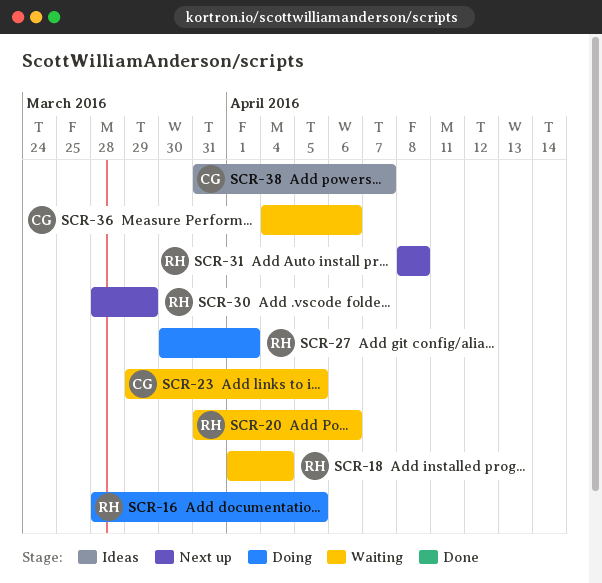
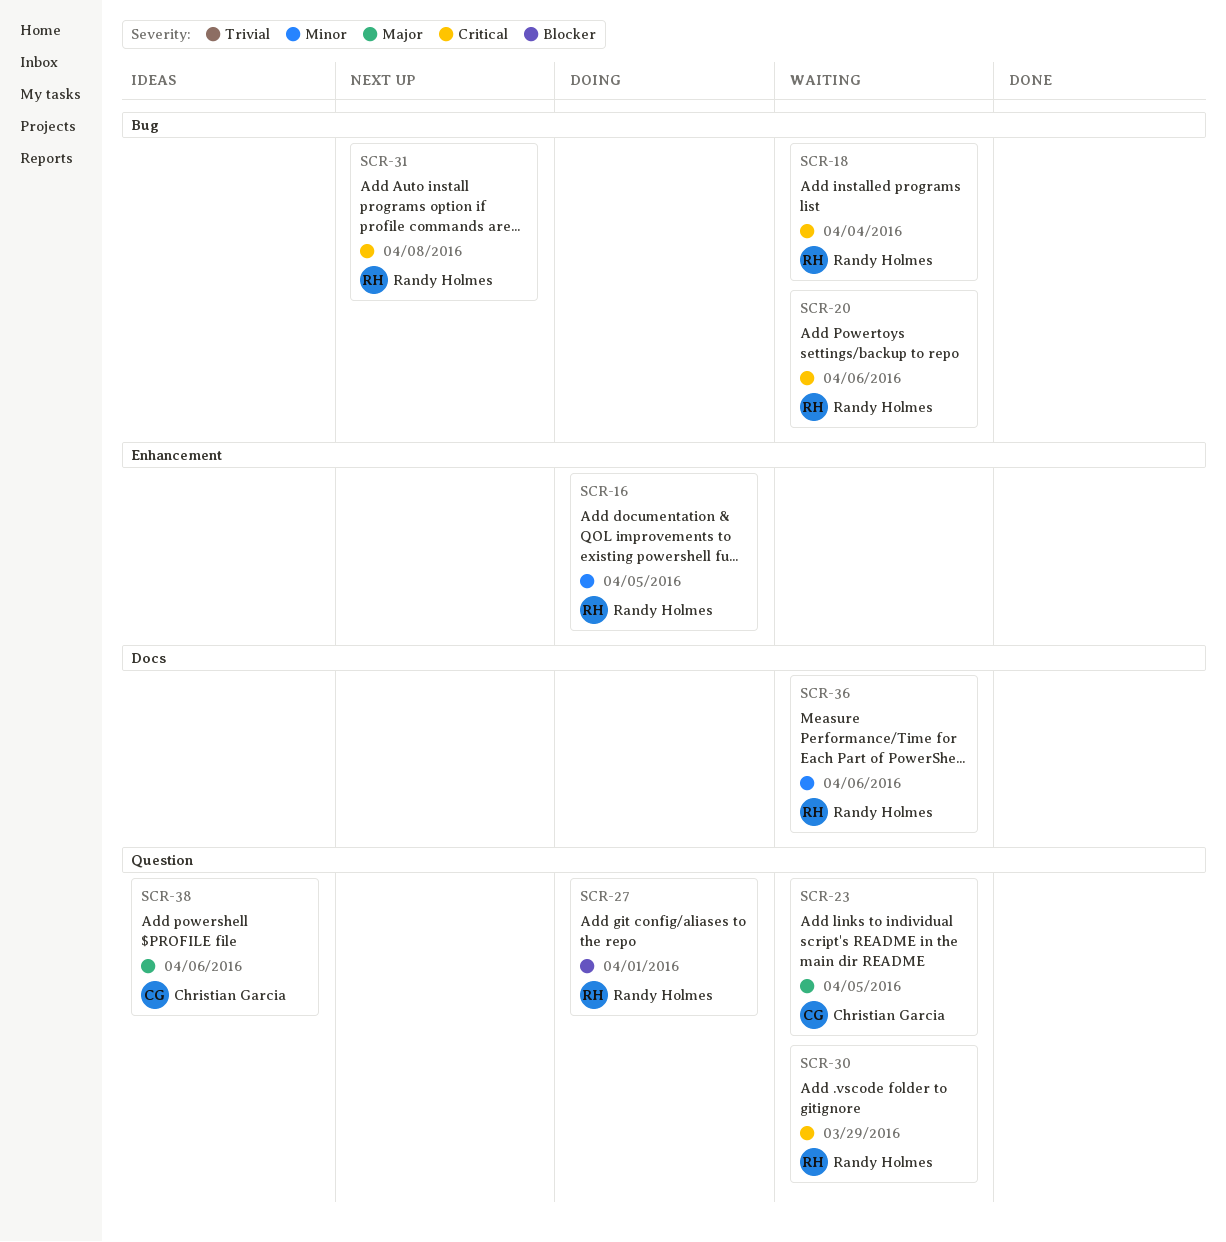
SCR-30, status: Next up -> Waiting
SCR-36, owner: Christian Garcia -> Randy Holmes
SCR-38, due: Apr 7 -> Apr 6

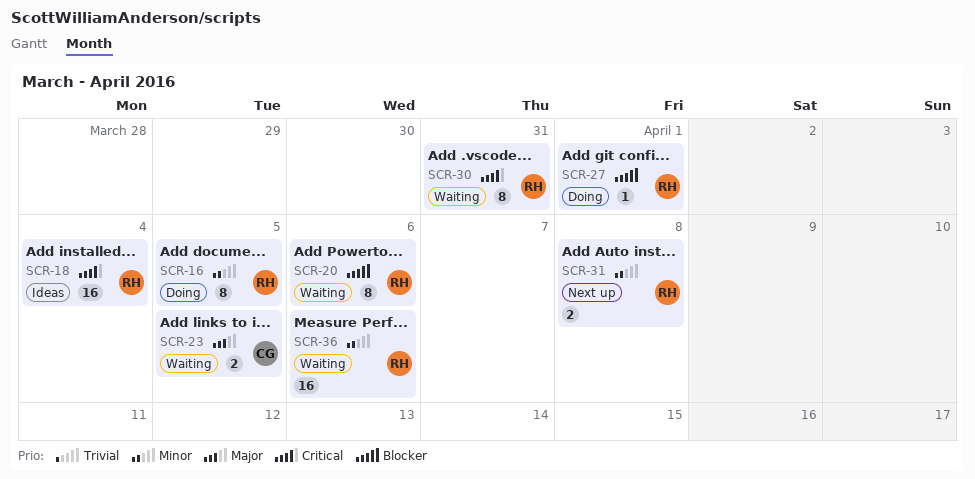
SCR-18, status: Waiting -> Ideas
SCR-20, priority: Critical -> Blocker
SCR-30, due: Mar 29 -> Mar 31
SCR-31, priority: Critical -> Minor
SCR-38: present -> none

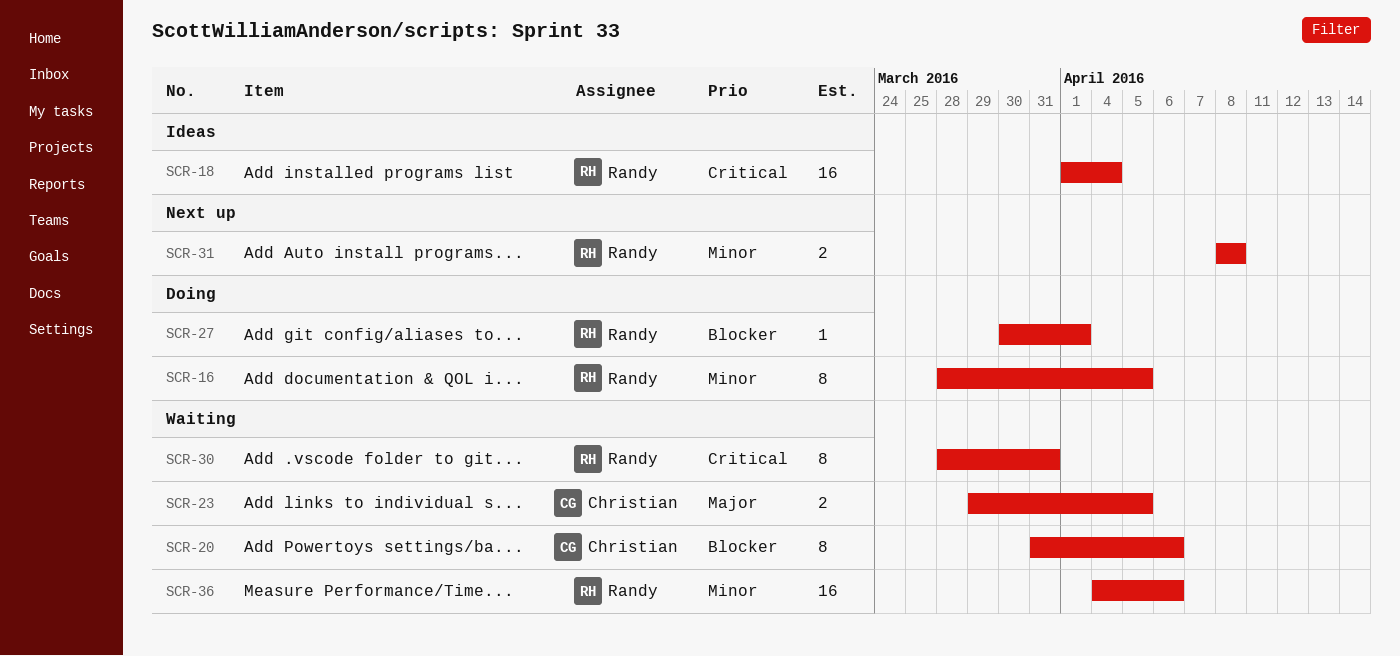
SCR-20, owner: Randy -> Christian

